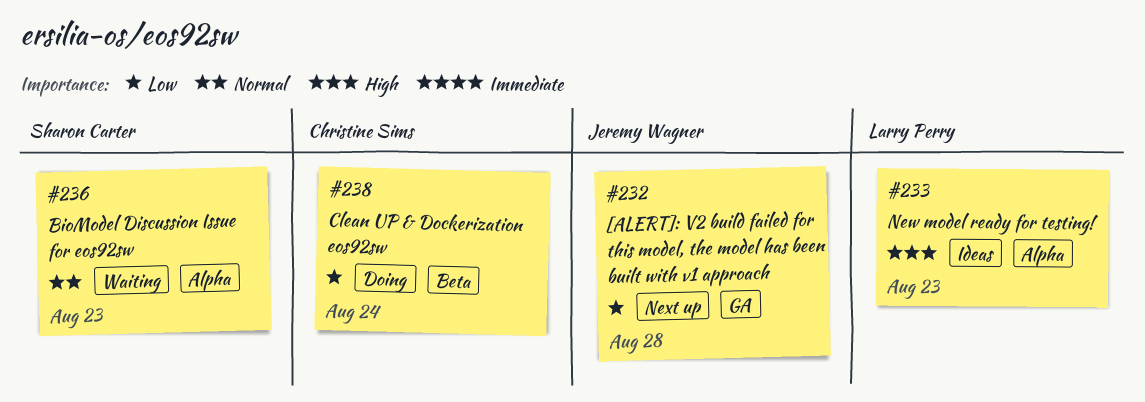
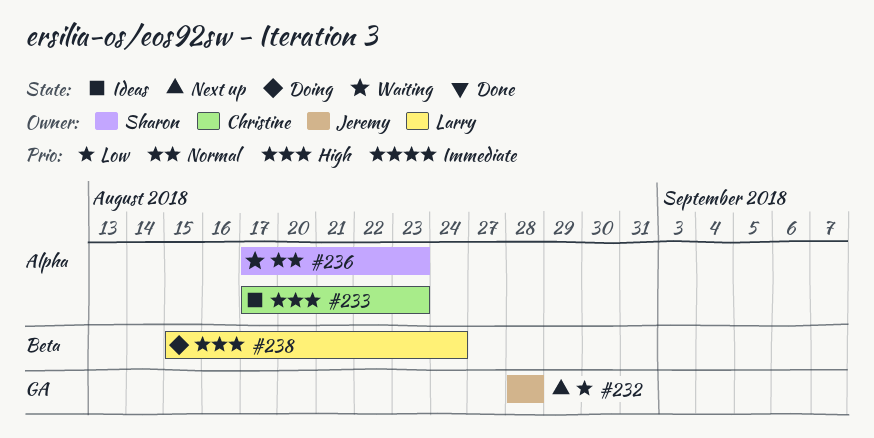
#233, owner: Larry Perry -> Christine Sims
#238, owner: Christine Sims -> Larry Perry
#238, priority: Low -> High

